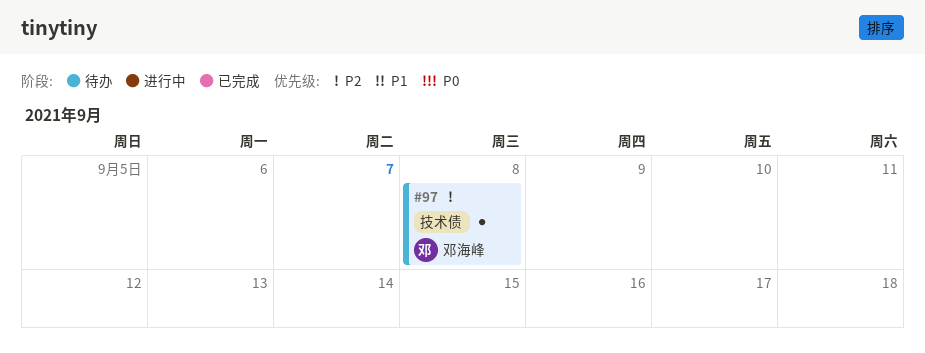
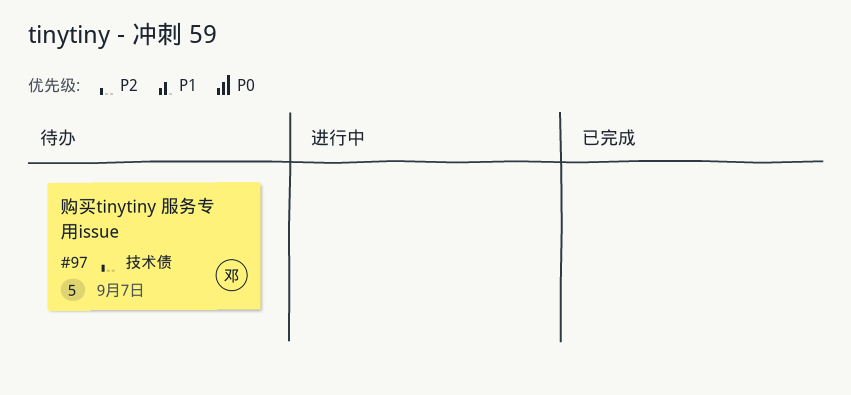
#97, estimate: 1 -> 5
#97, due: Sep 8 -> Sep 7

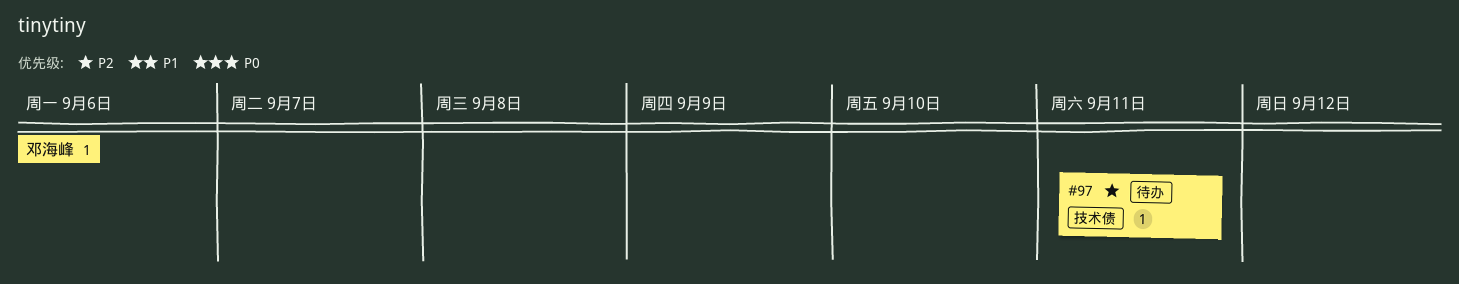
#97, estimate: 5 -> 1
#97, due: Sep 7 -> Sep 11

